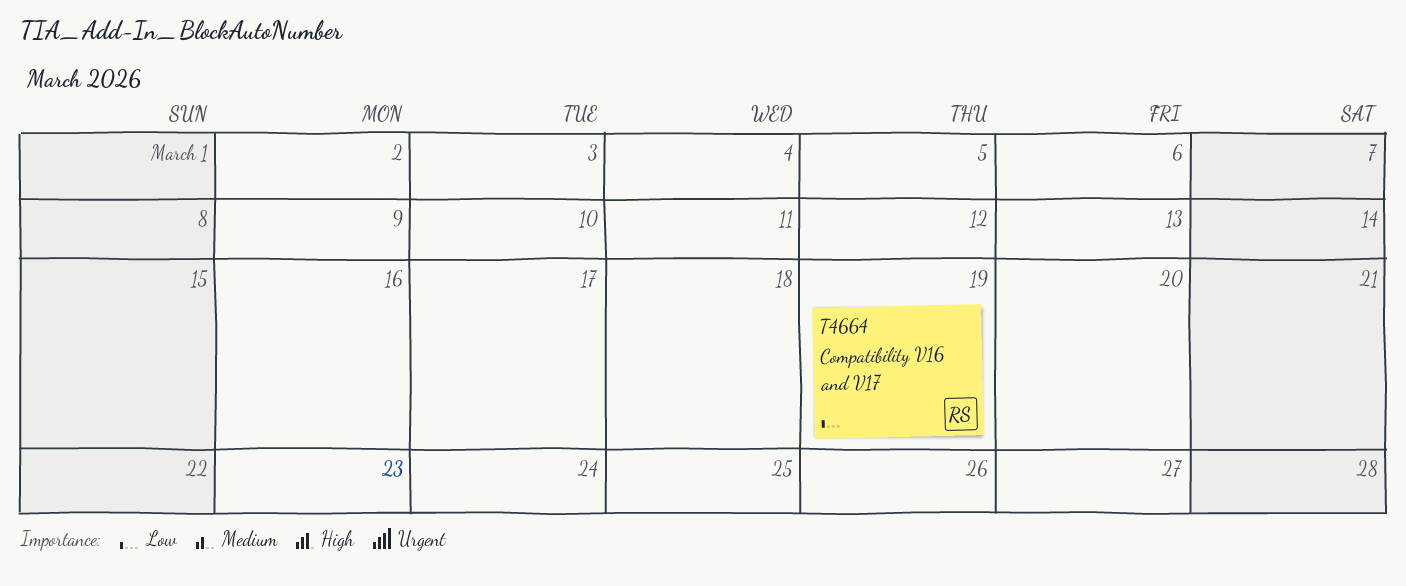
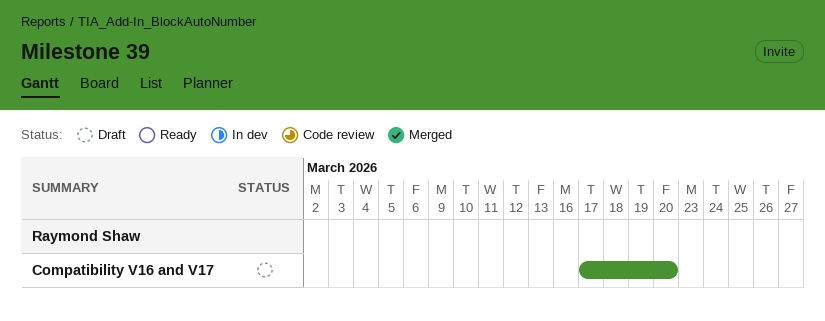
Compatibility V16 and V17, due: Mar 19 -> Mar 20

